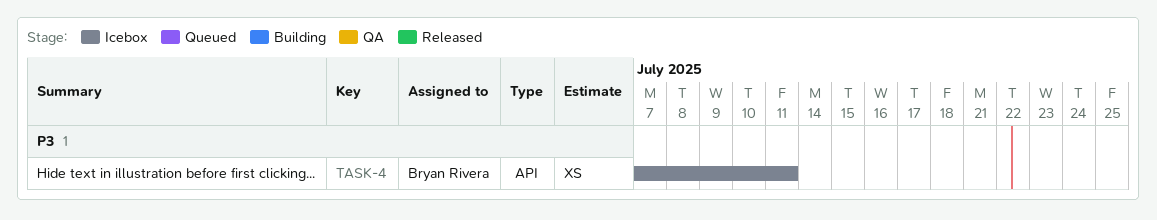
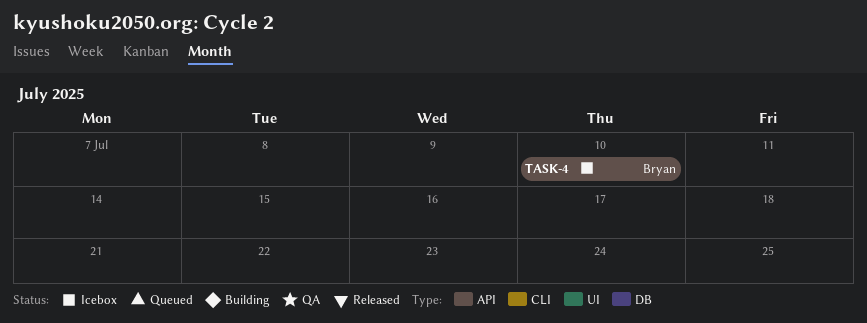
TASK-4, due: Jul 11 -> Jul 10

